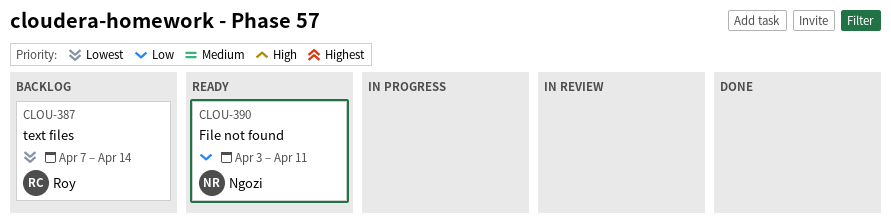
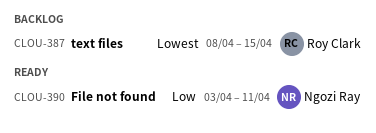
CLOU-387, start: Apr 7 -> Apr 8
CLOU-387, due: Apr 14 -> Apr 15

